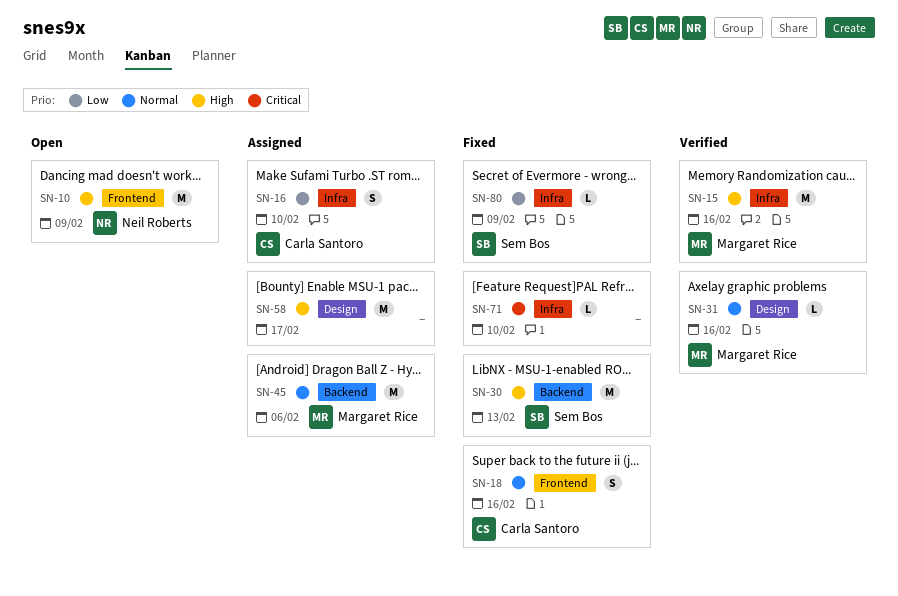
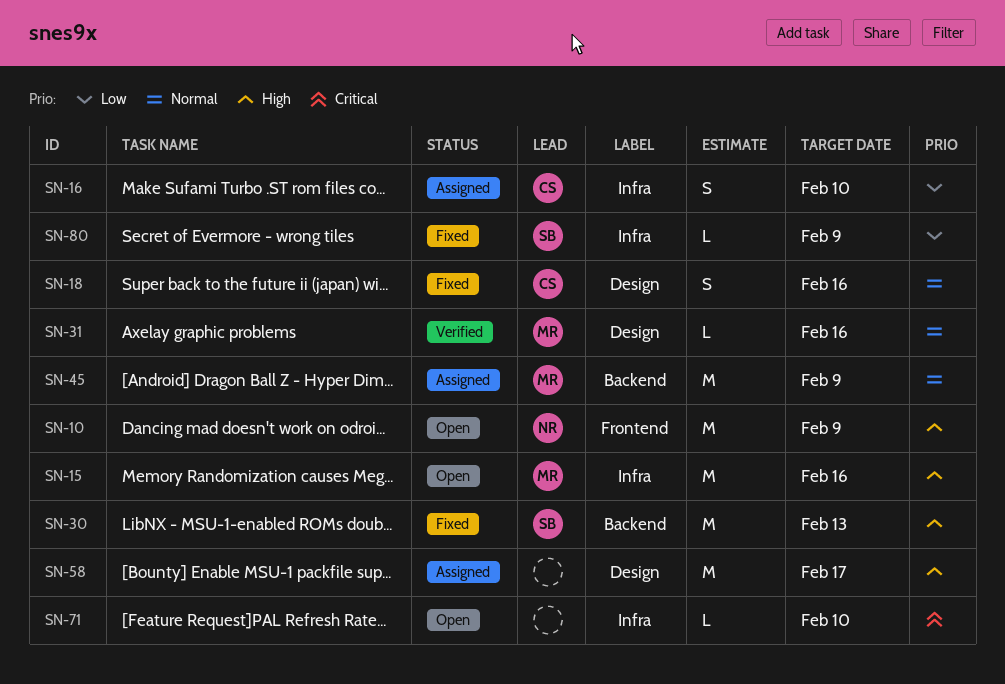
SN-15, status: Verified -> Open
SN-18, label: Frontend -> Design
SN-45, due: Feb 6 -> Feb 9
SN-71, status: Fixed -> Open

